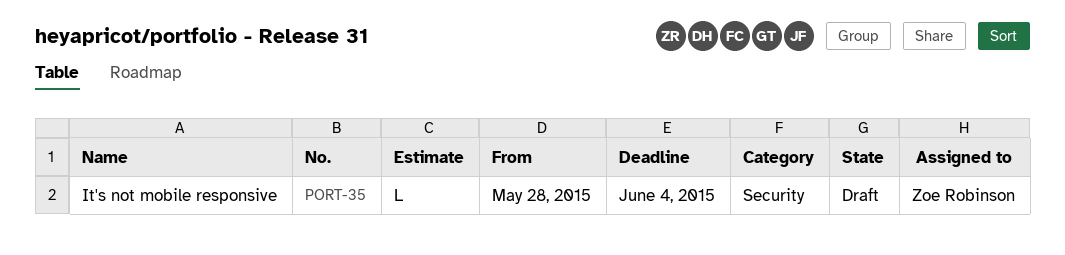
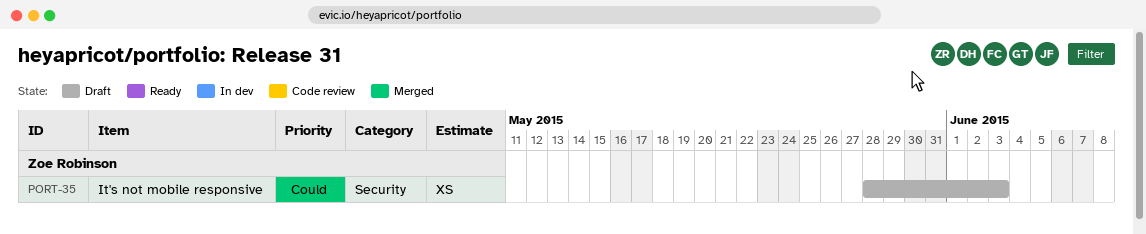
PORT-35, estimate: L -> XS
PORT-35, due: Jun 4 -> Jun 3

